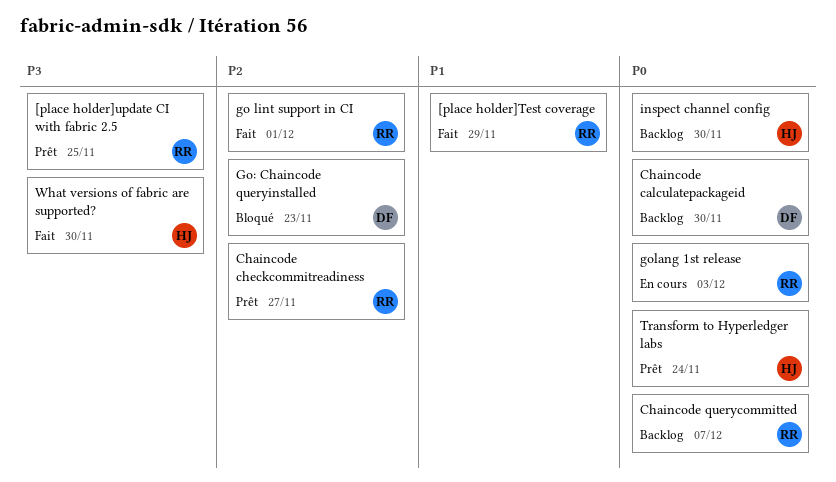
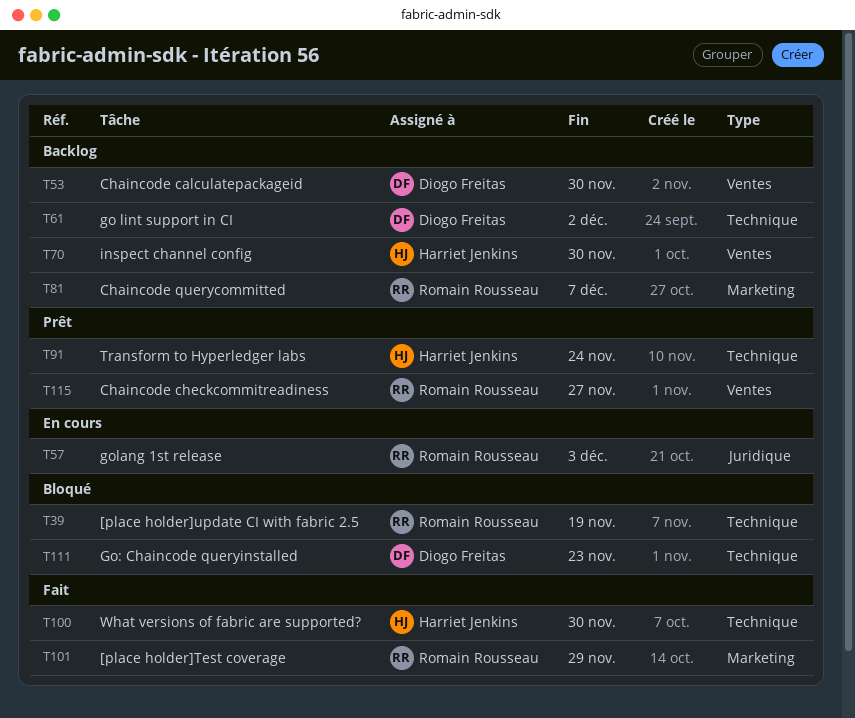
[place holder]update CI with fabric 2.5, status: Prêt -> Bloqué
[place holder]update CI with fabric 2.5, due: Nov 25 -> Nov 19
go lint support in CI, status: Fait -> Backlog
go lint support in CI, owner: Romain Rousseau -> Diogo Freitas
go lint support in CI, due: Dec 1 -> Dec 2

